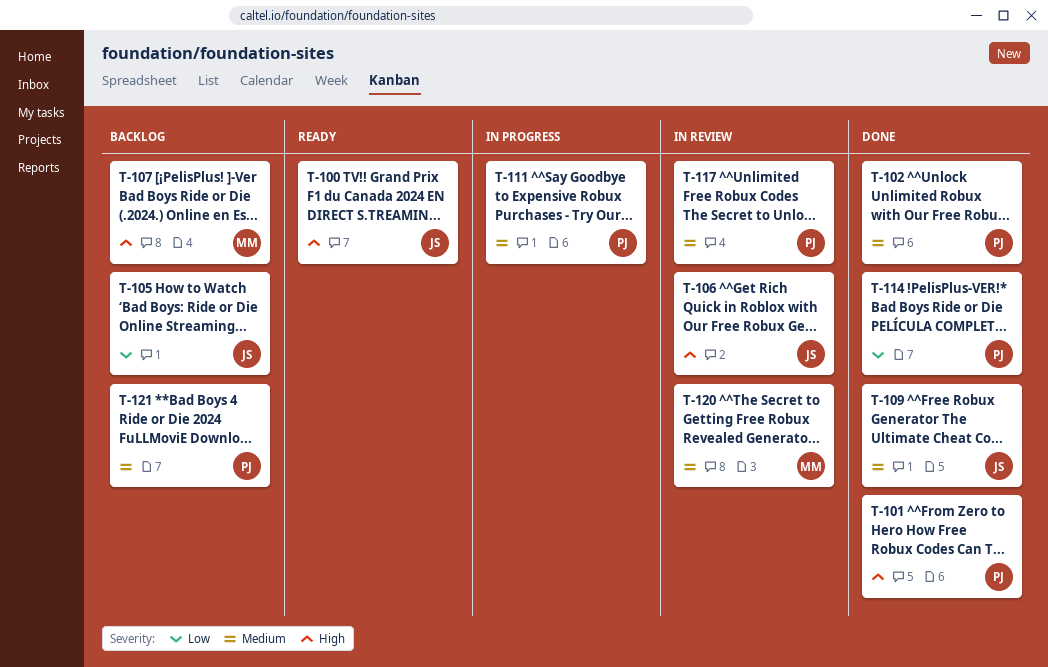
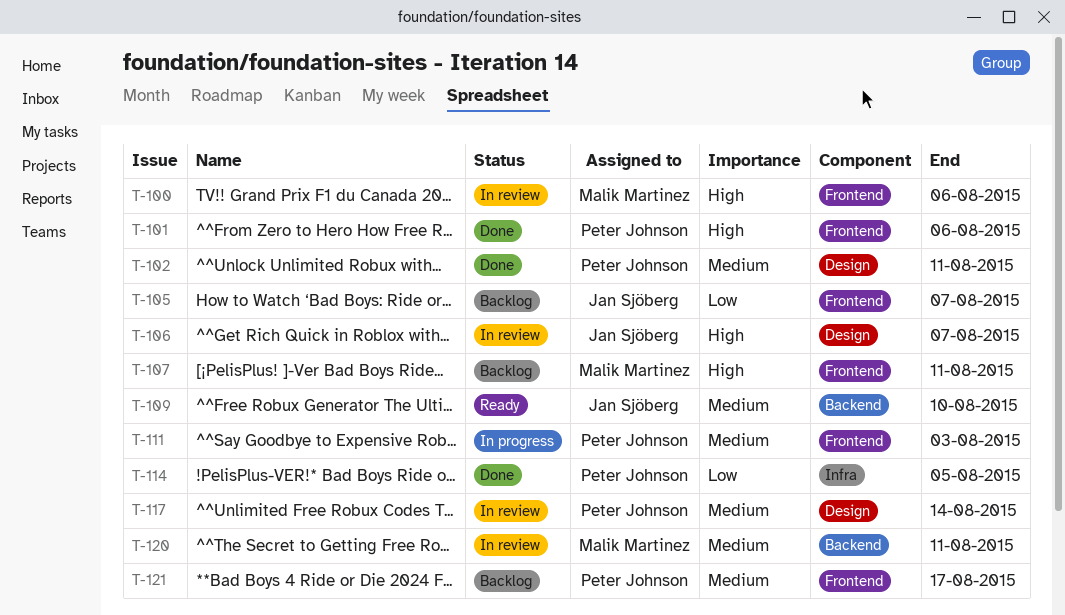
T-100, status: Ready -> In review
T-100, owner: Jan Sjöberg -> Malik Martinez
T-109, status: Done -> Ready

